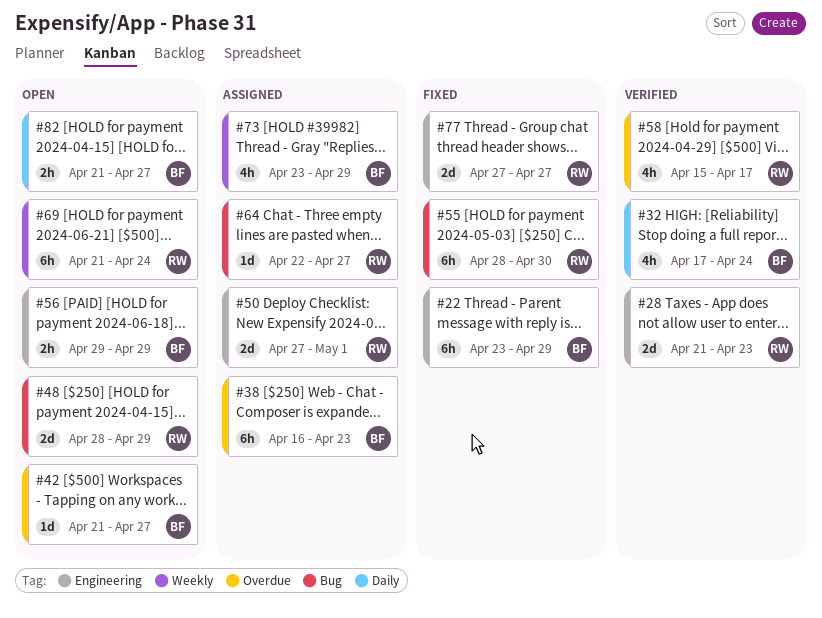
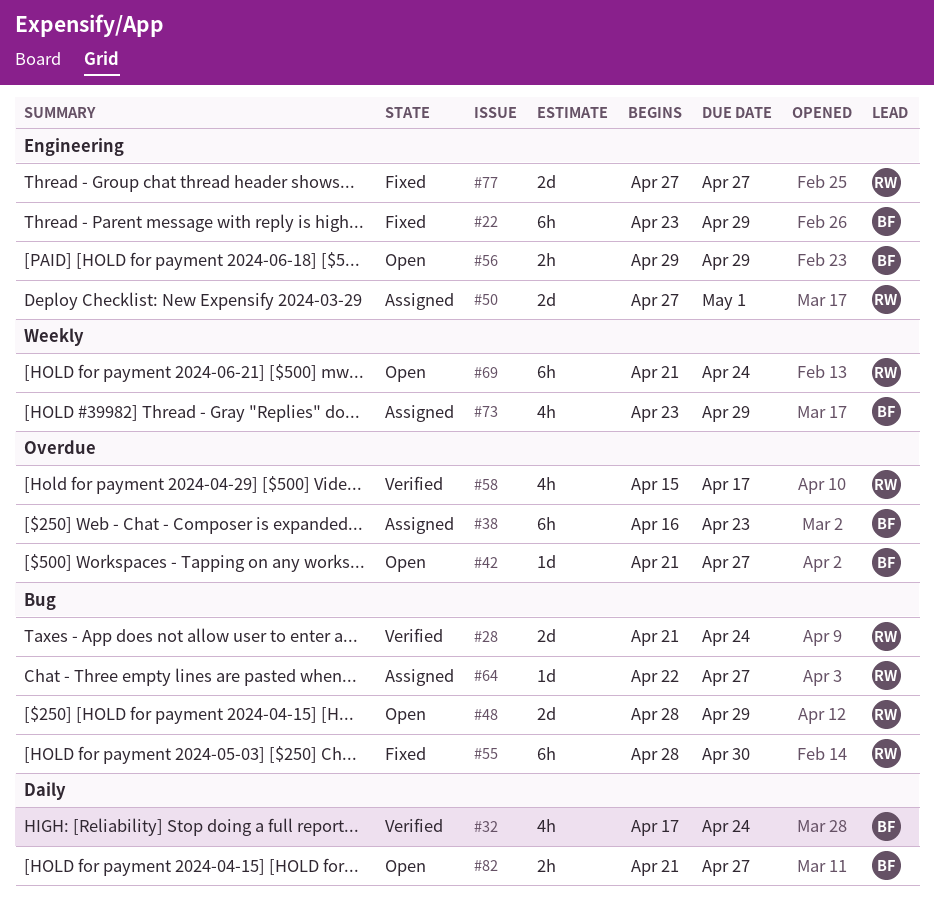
#28, label: Engineering -> Bug
#28, due: Apr 23 -> Apr 24

